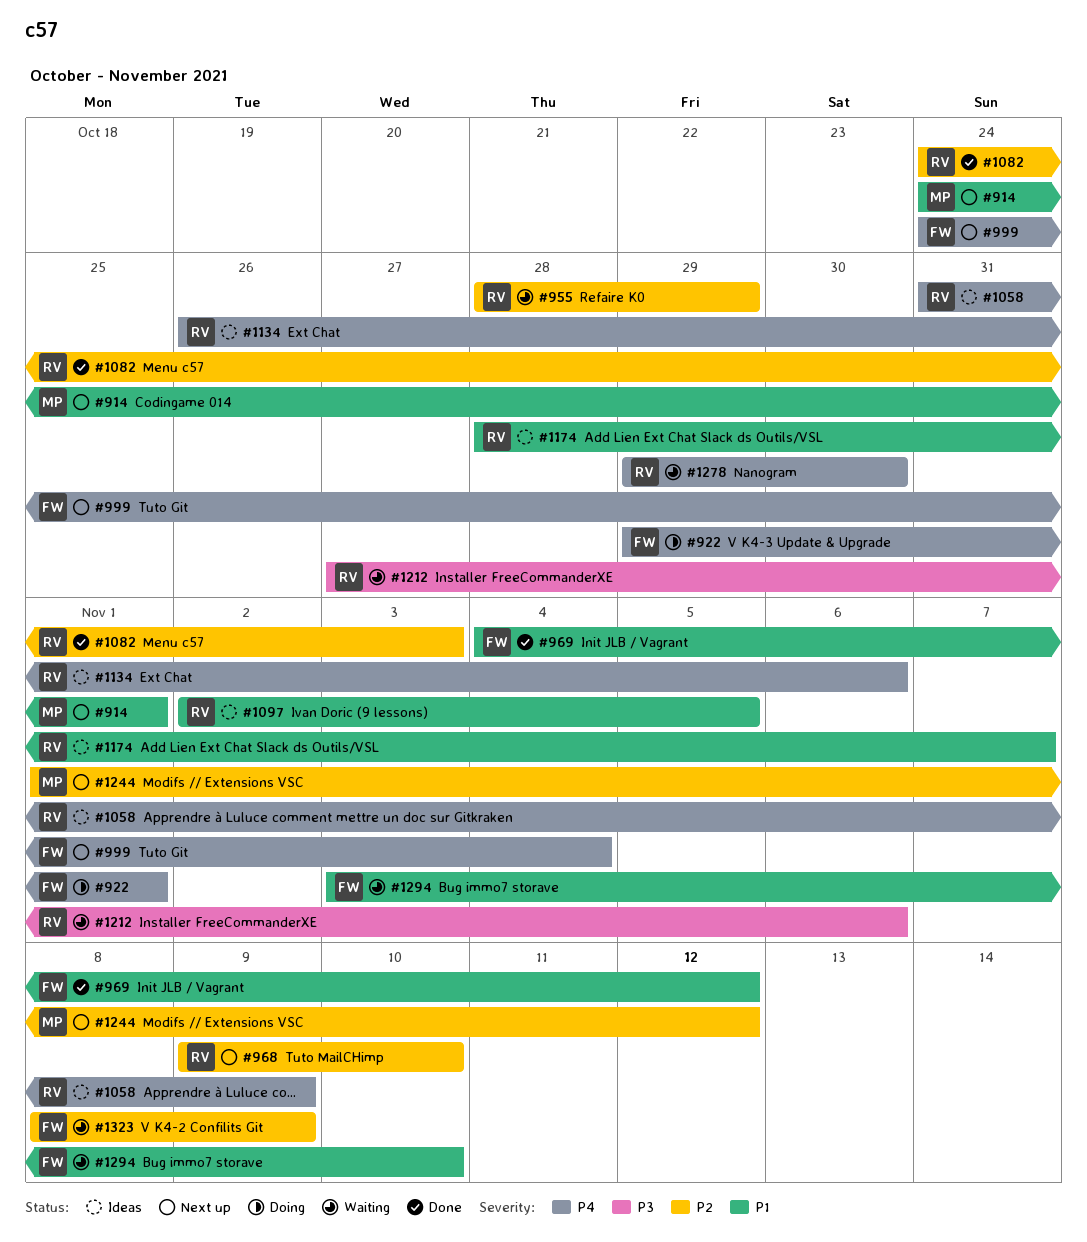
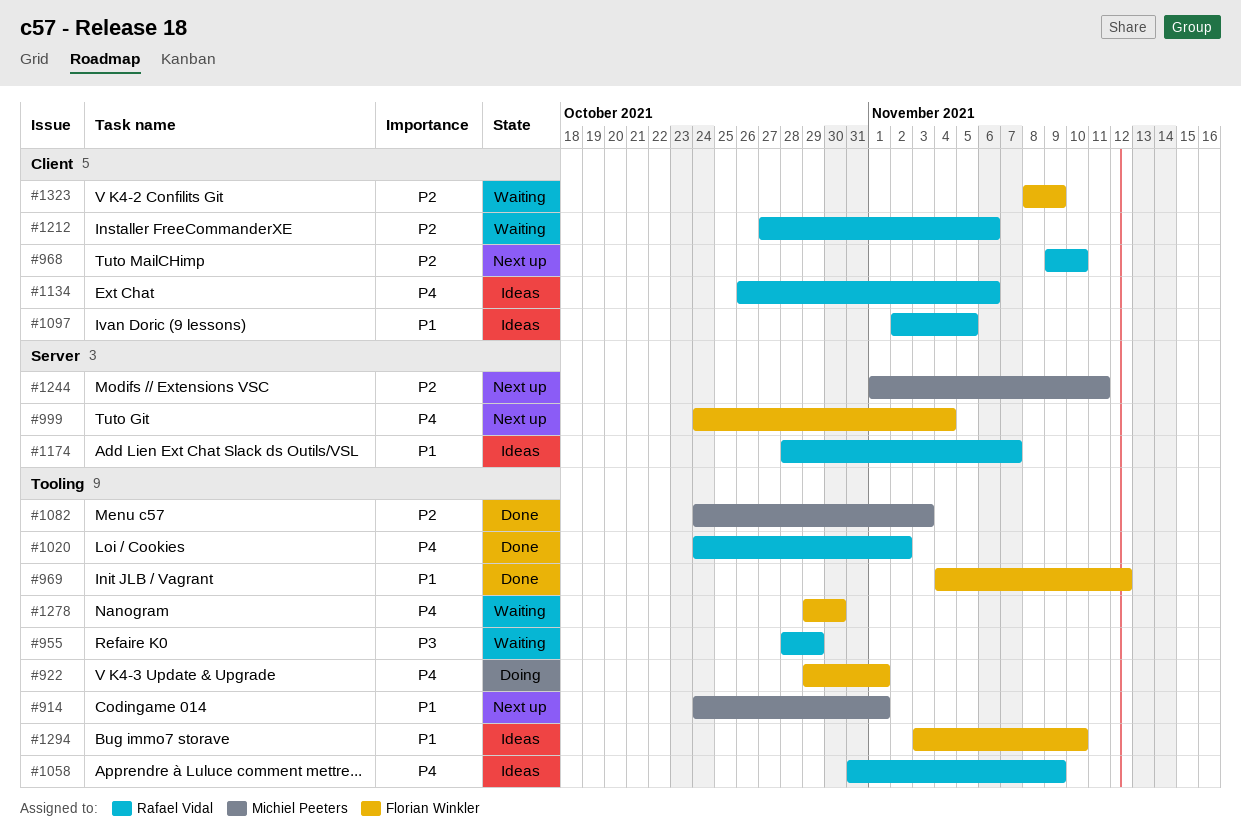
#955, priority: P2 -> P3
#1020: none -> present
#1082, owner: Rafael Vidal -> Michiel Peeters
#1212, priority: P3 -> P2
#1244, due: Nov 12 -> Nov 11
#1278, owner: Rafael Vidal -> Florian Winkler
#1294, status: Waiting -> Ideas

